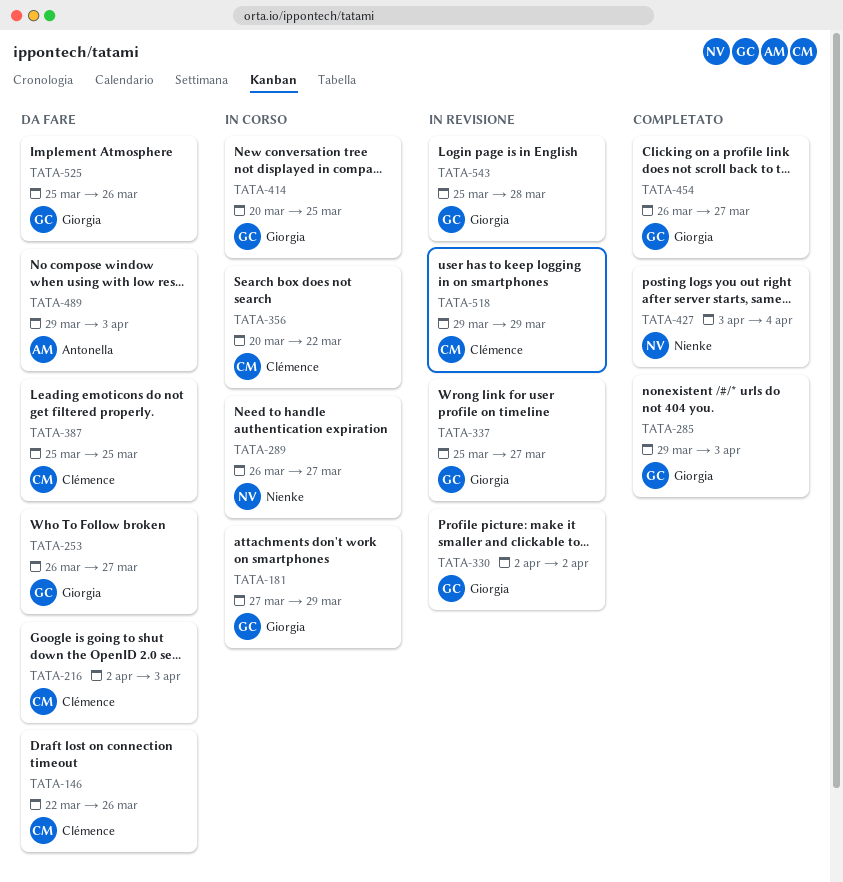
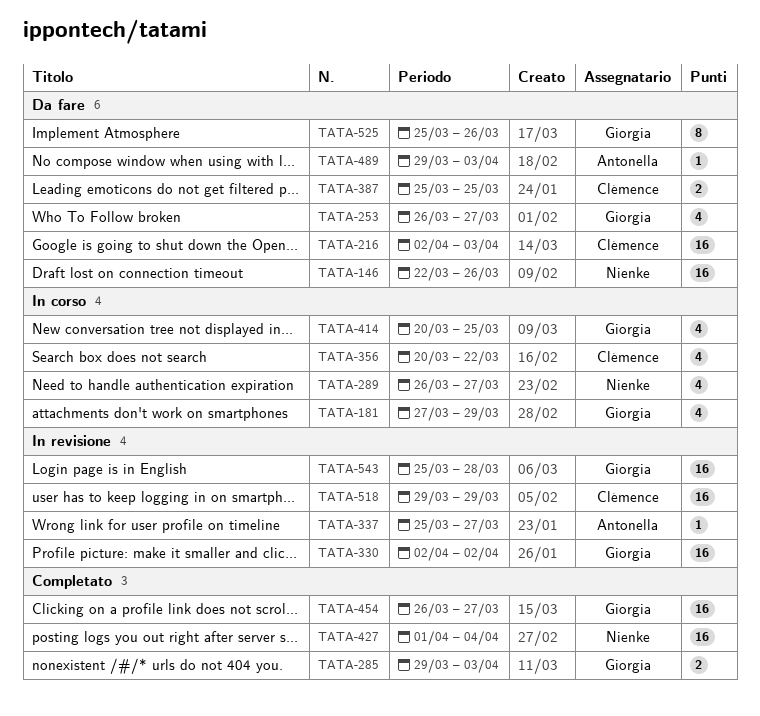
TATA-146, owner: Clémence -> Nienke
TATA-337, owner: Giorgia -> Antonella
TATA-427, start: Apr 3 -> Apr 1

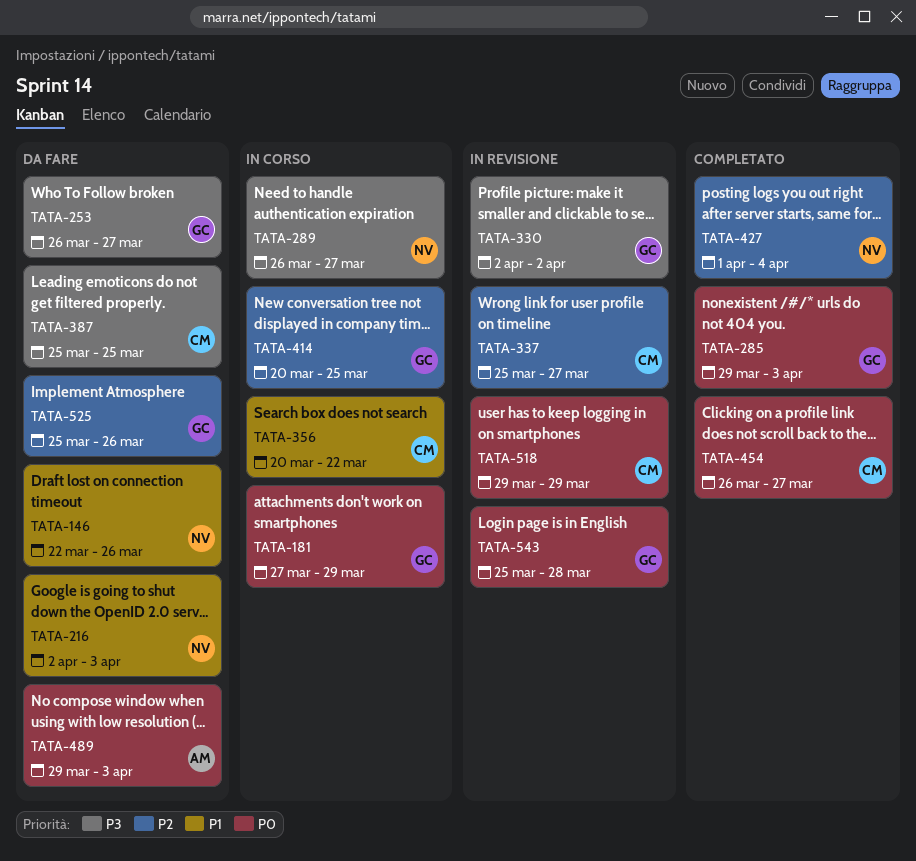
TATA-216, owner: Clémence -> Nienke
TATA-337, owner: Antonella -> Clémence
TATA-454, owner: Giorgia -> Clémence

